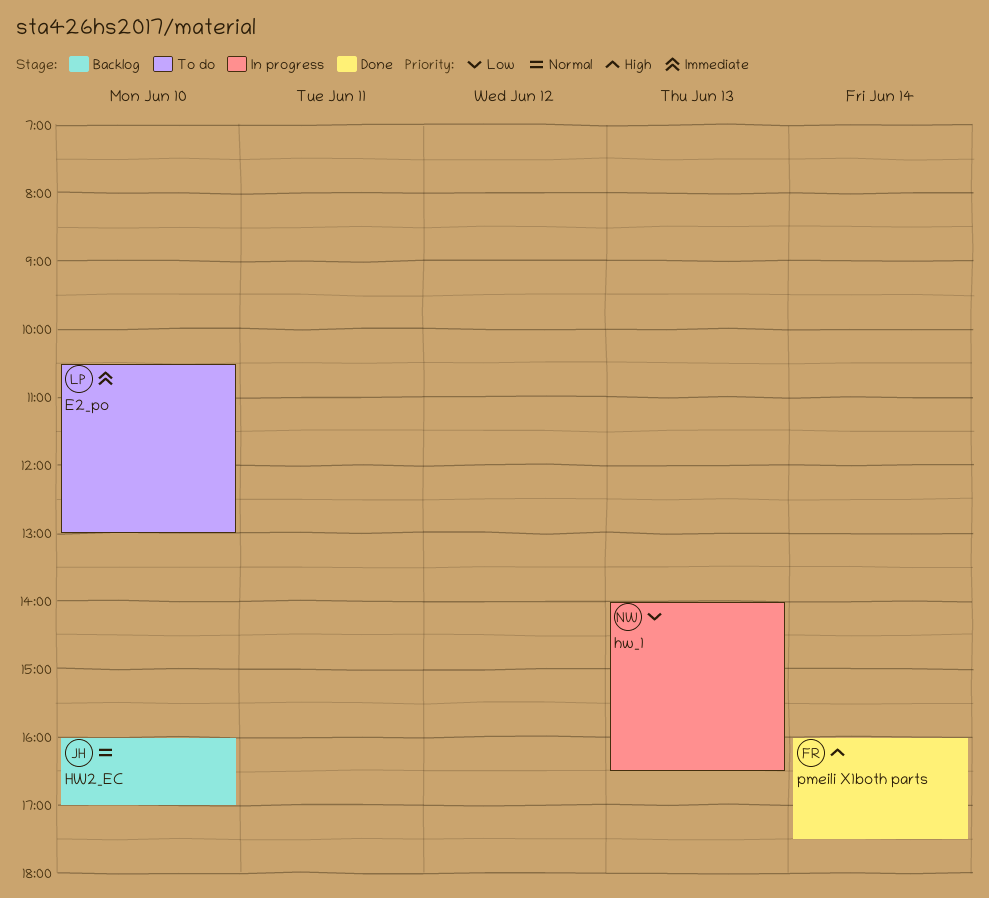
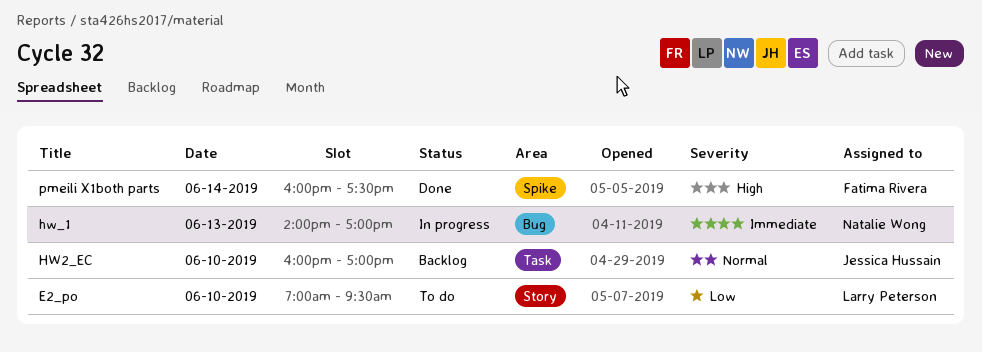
E2_po, priority: Immediate -> Low
E2_po, begins: 10:30 -> 07:00
E2_po, ends: 13:00 -> 09:30
hw_1, priority: Low -> Immediate
hw_1, ends: 16:30 -> 17:00

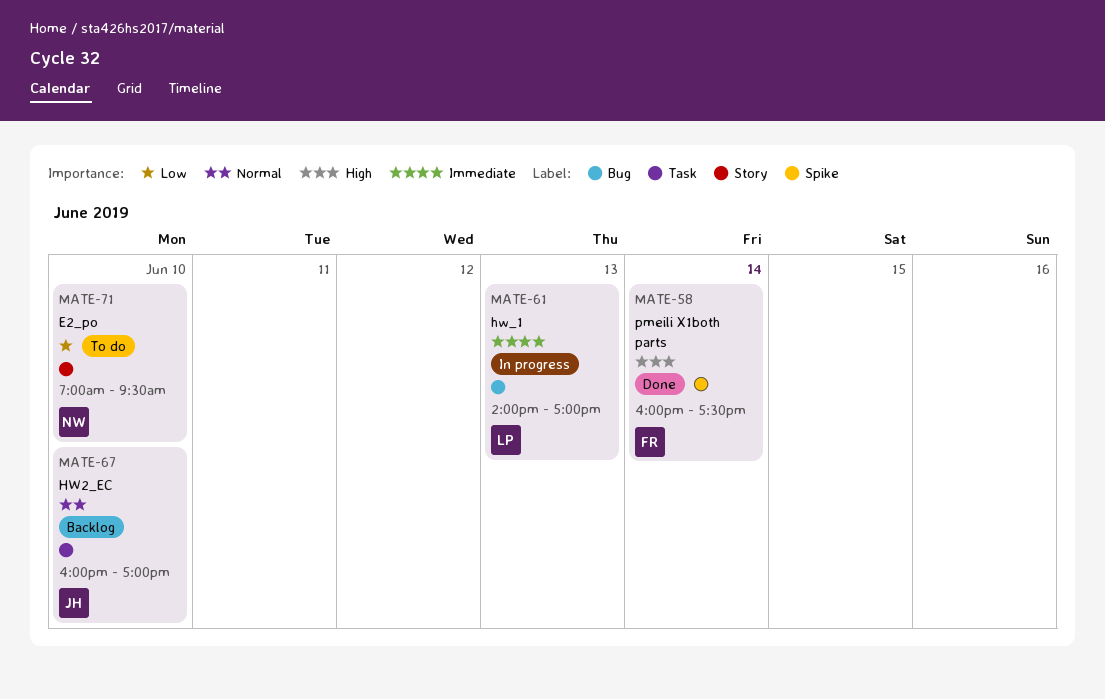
E2_po, owner: Larry Peterson -> Natalie Wong
hw_1, owner: Natalie Wong -> Larry Peterson

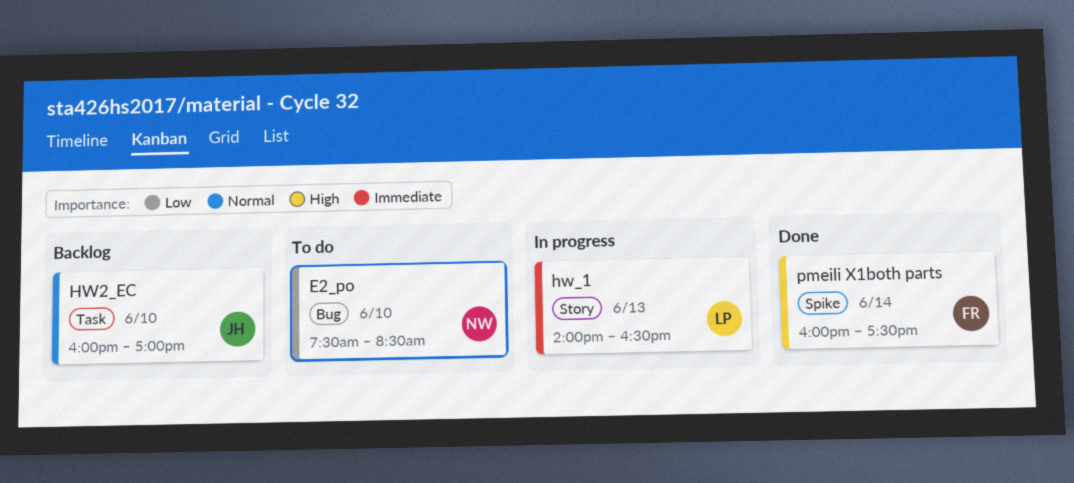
E2_po, label: Story -> Bug
E2_po, begins: 07:00 -> 07:30
E2_po, ends: 09:30 -> 08:30
hw_1, label: Bug -> Story
hw_1, ends: 17:00 -> 16:30

